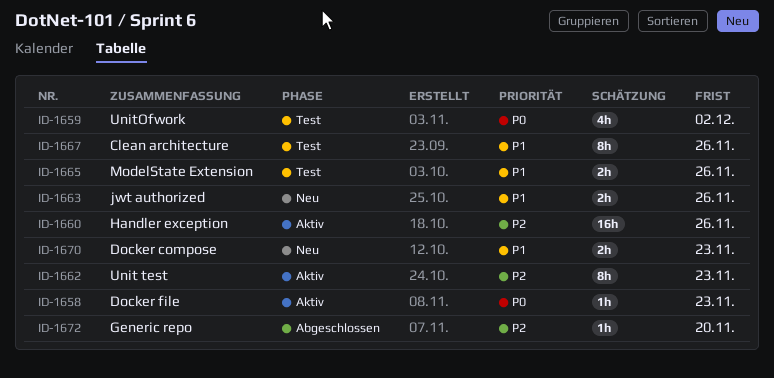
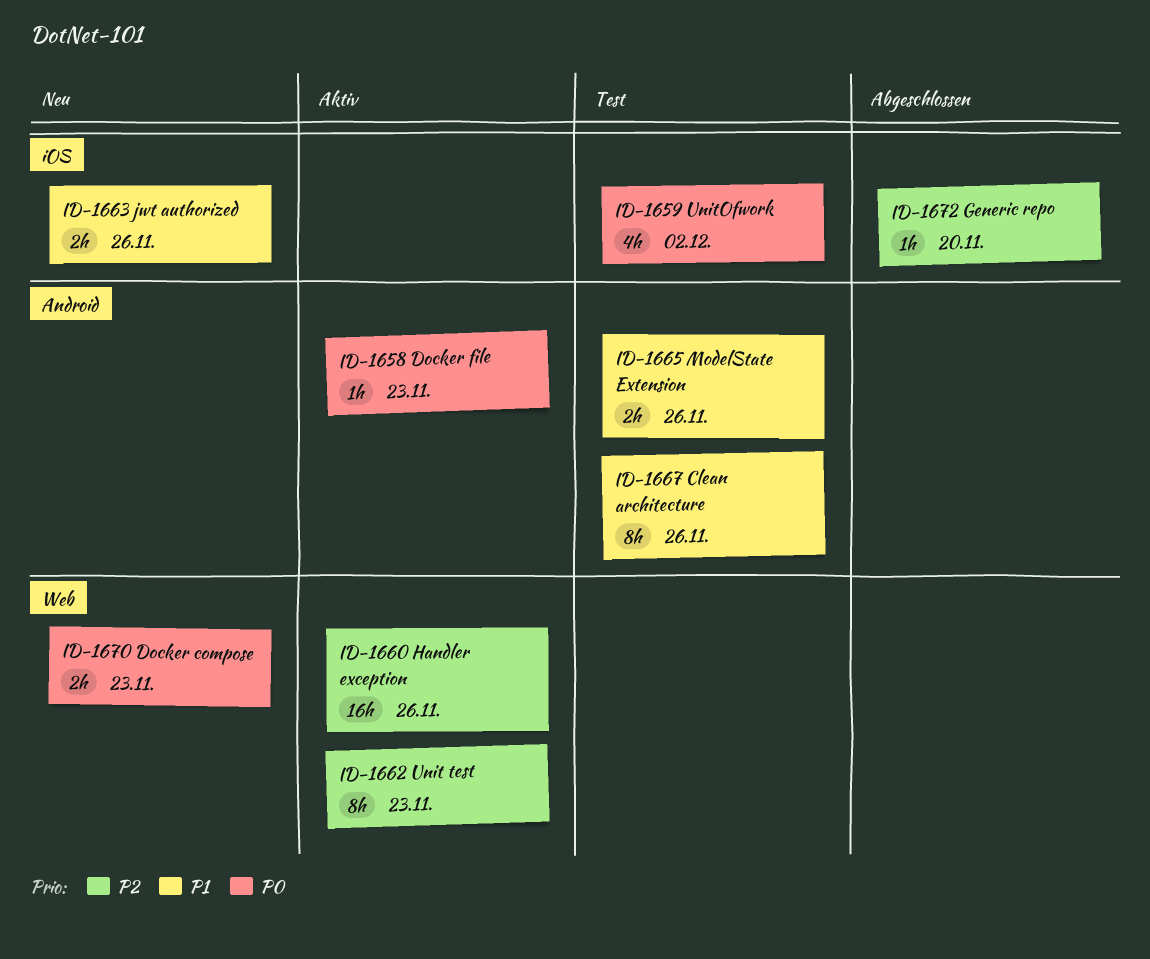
ID-1670, priority: P1 -> P0

